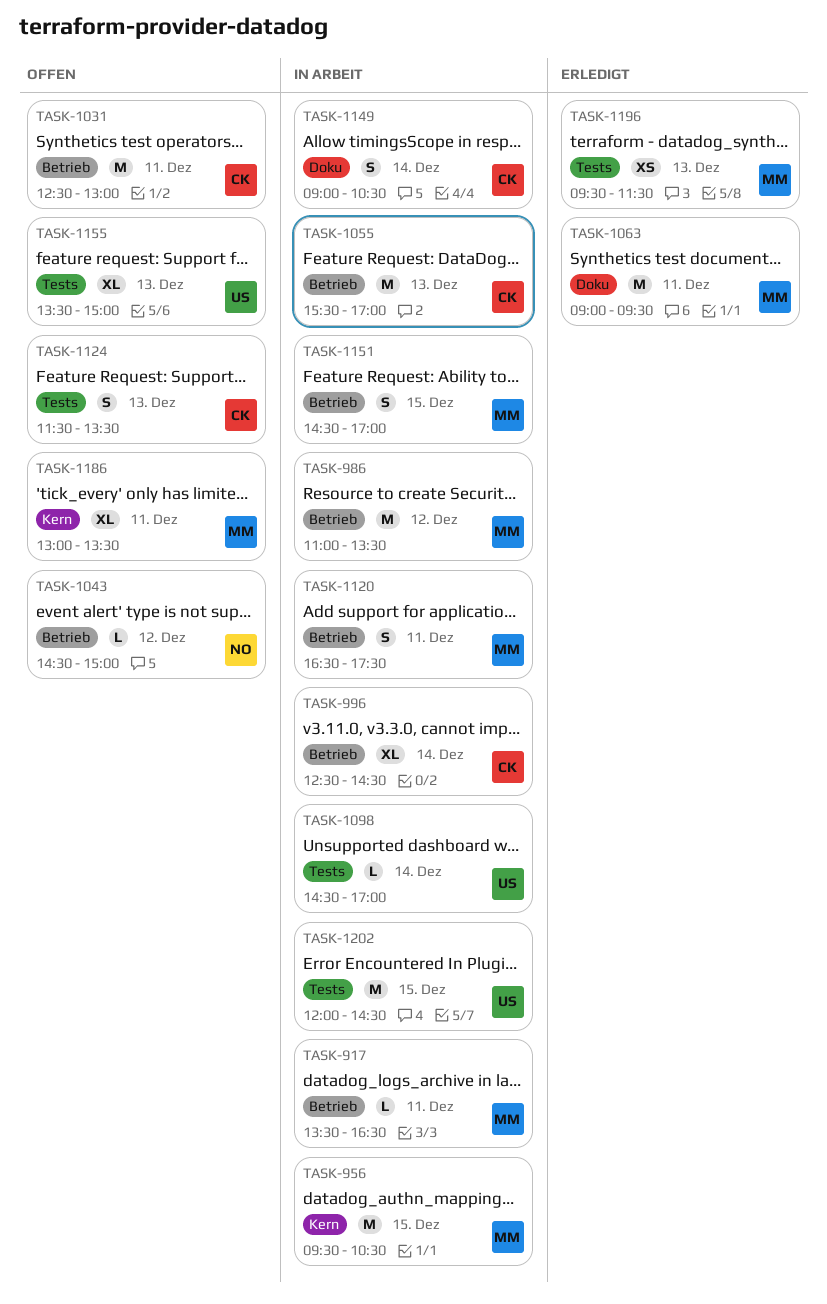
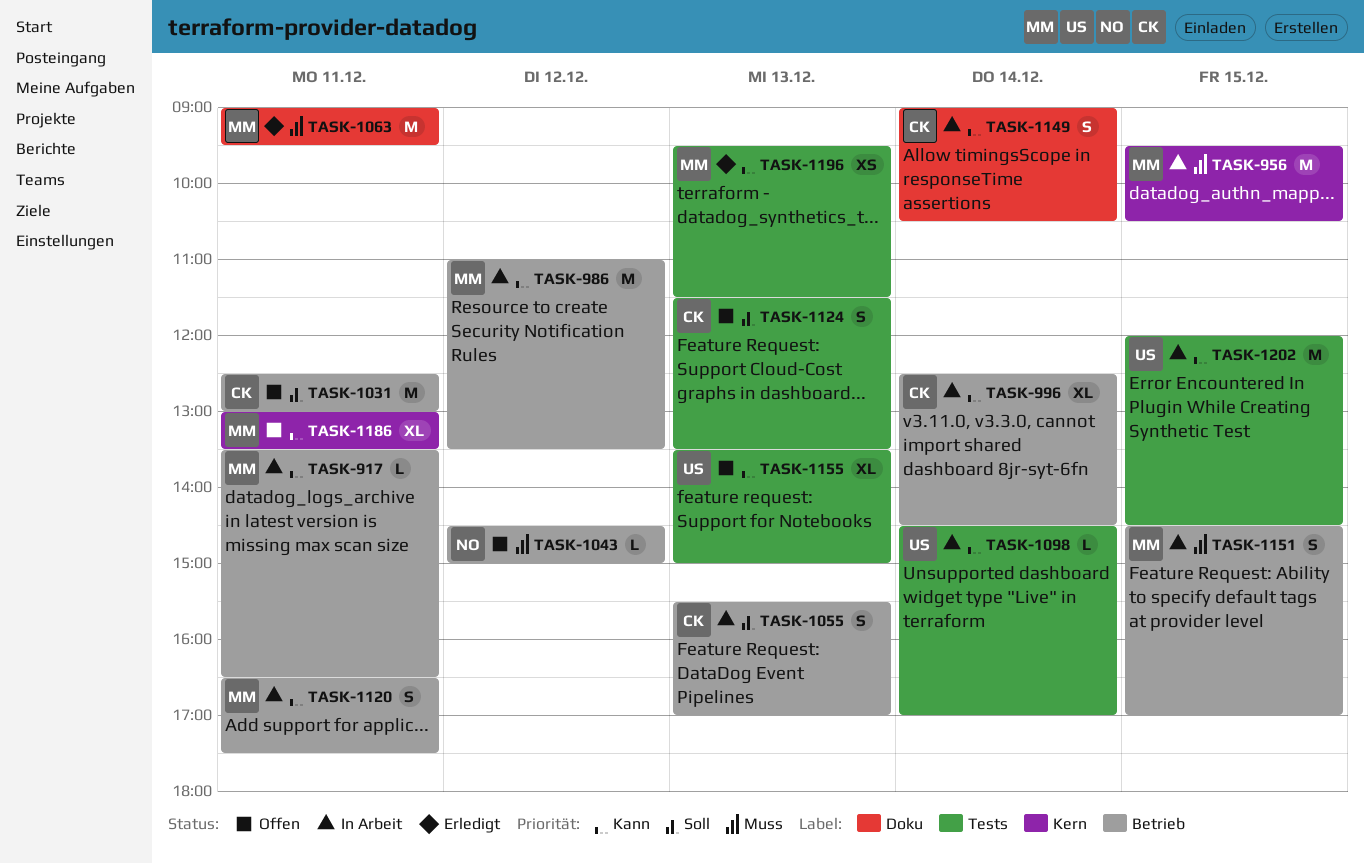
TASK-1055, estimate: M -> S

